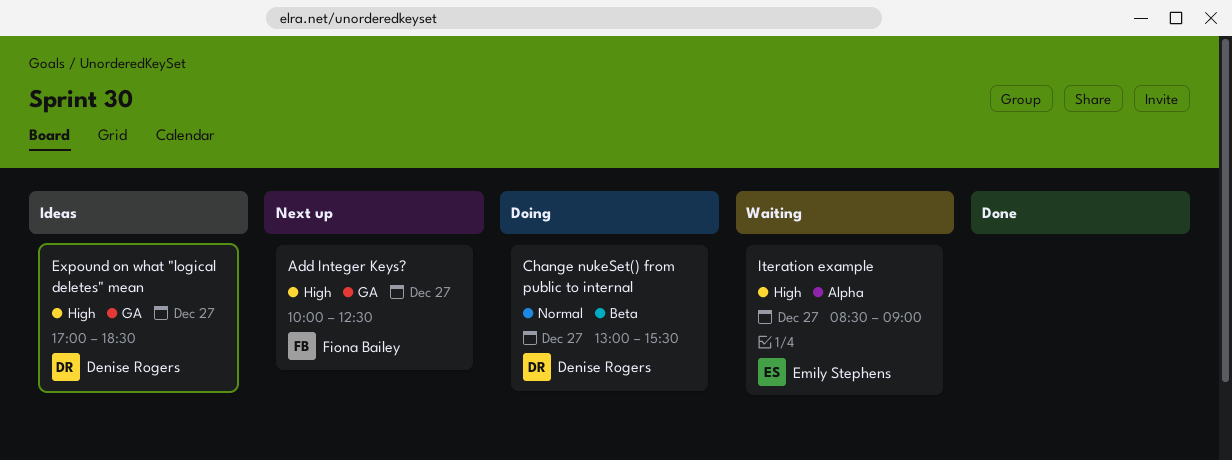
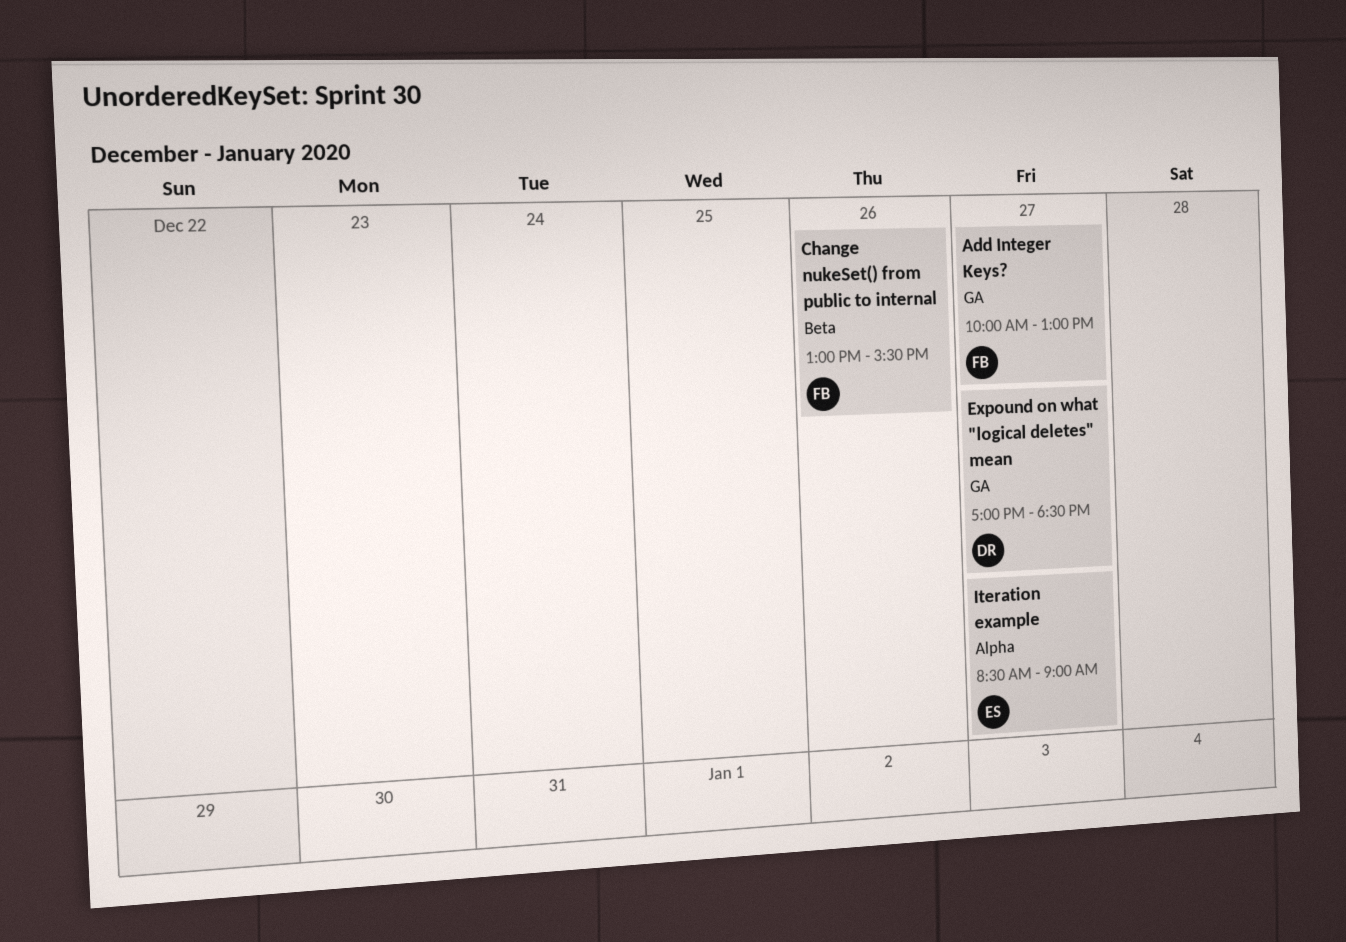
Add Integer Keys?, ends: 12:30 -> 13:00
Change nukeSet() from public to internal, owner: Denise Rogers -> Fiona Bailey
Change nukeSet() from public to internal, day: Dec 27 -> Dec 26

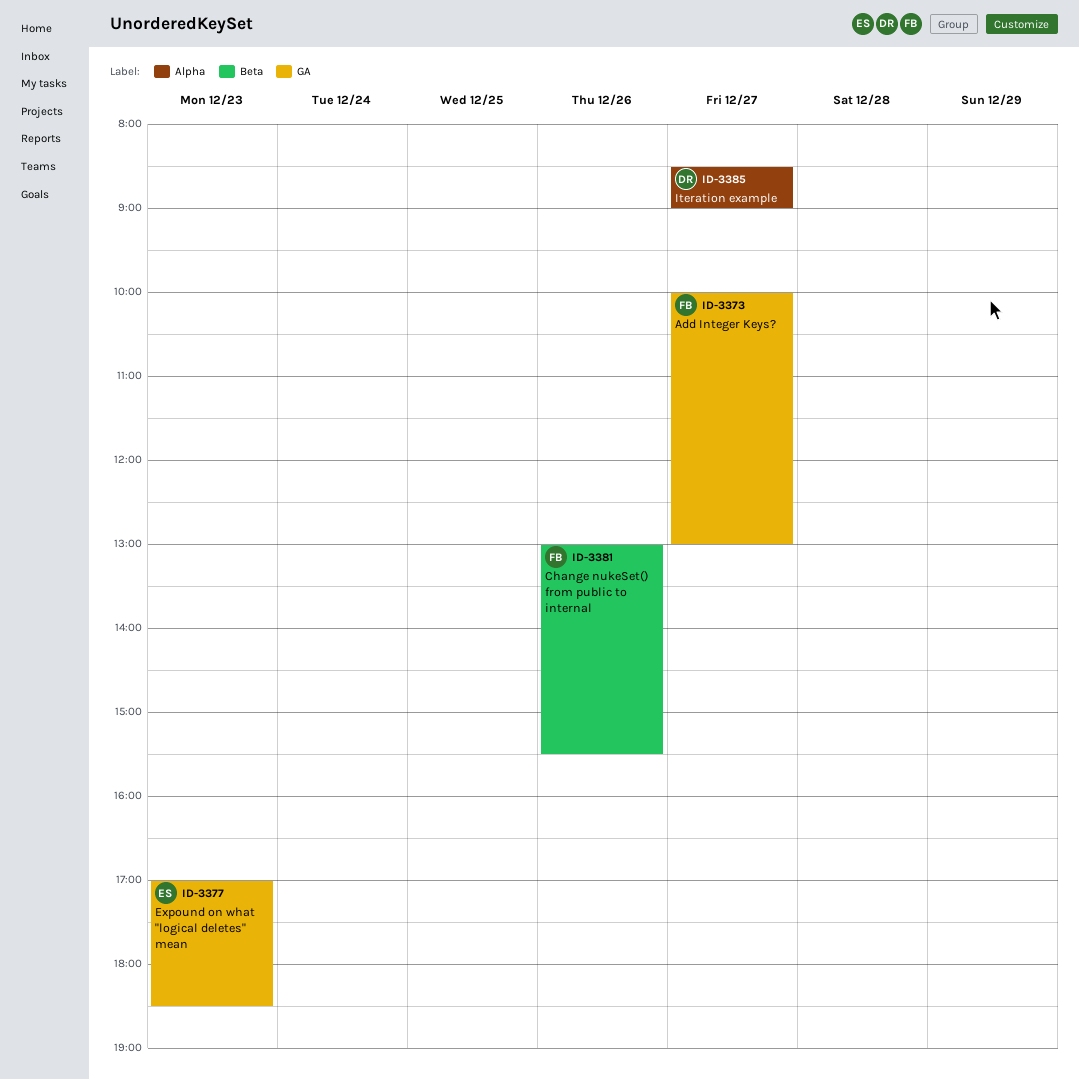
Expound on what "logical deletes" mean, owner: DR -> ES
Expound on what "logical deletes" mean, day: Dec 27 -> Dec 23
Iteration example, owner: ES -> DR

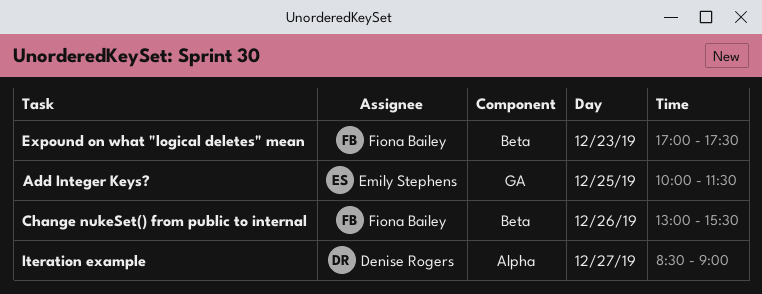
Add Integer Keys?, owner: Fiona Bailey -> Emily Stephens
Add Integer Keys?, day: Dec 27 -> Dec 25
Add Integer Keys?, ends: 13:00 -> 11:30
Expound on what "logical deletes" mean, owner: Emily Stephens -> Fiona Bailey
Expound on what "logical deletes" mean, label: GA -> Beta
Expound on what "logical deletes" mean, ends: 18:30 -> 17:30

